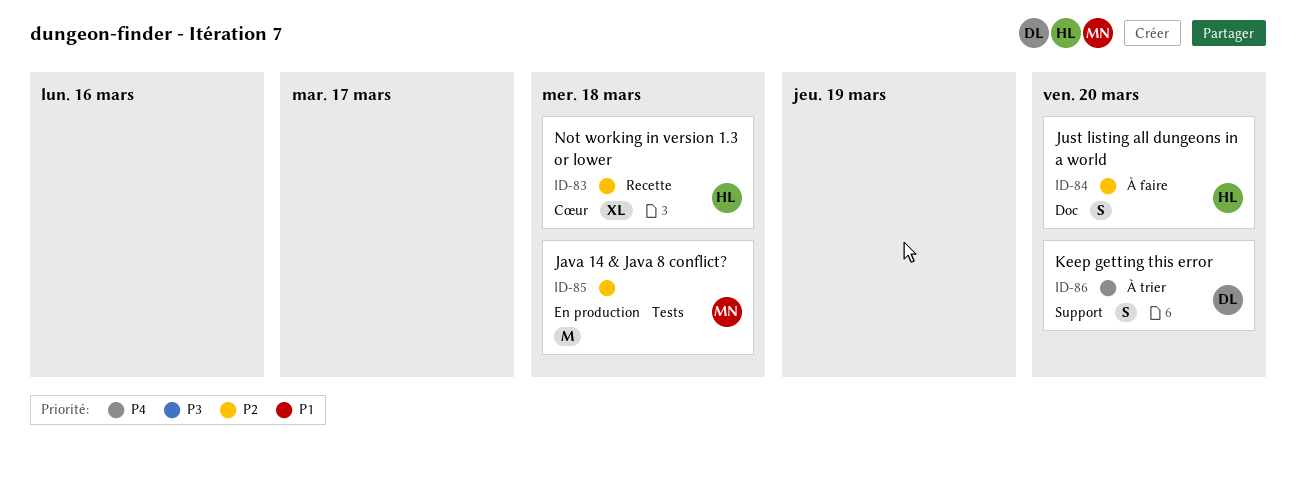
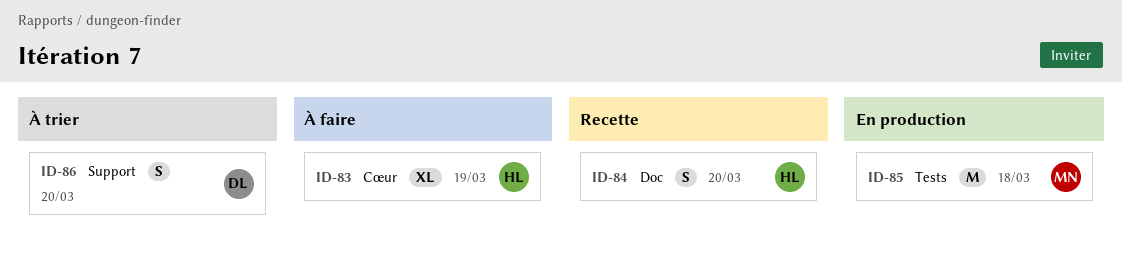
ID-83, status: Recette -> À faire
ID-83, due: Mar 18 -> Mar 19
ID-84, status: À faire -> Recette

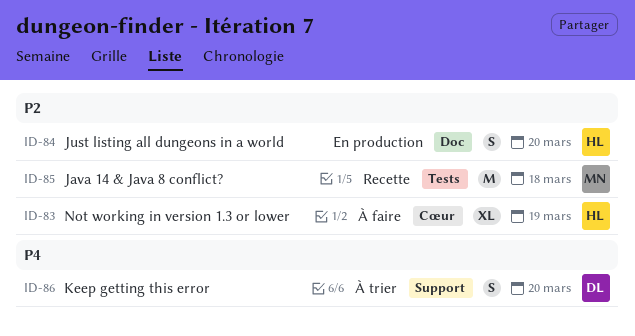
ID-84, status: Recette -> En production
ID-85, status: En production -> Recette

